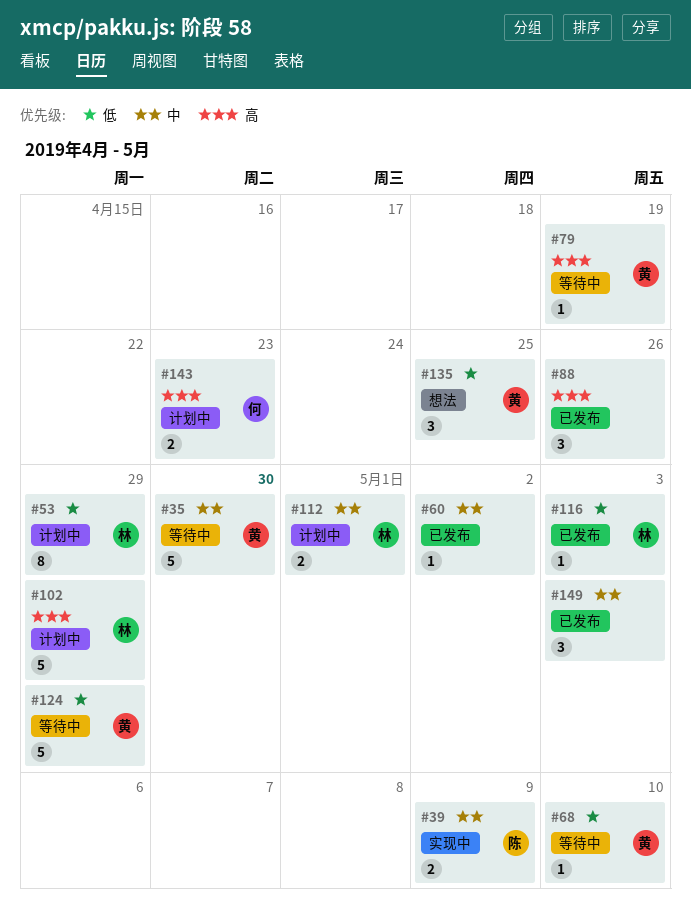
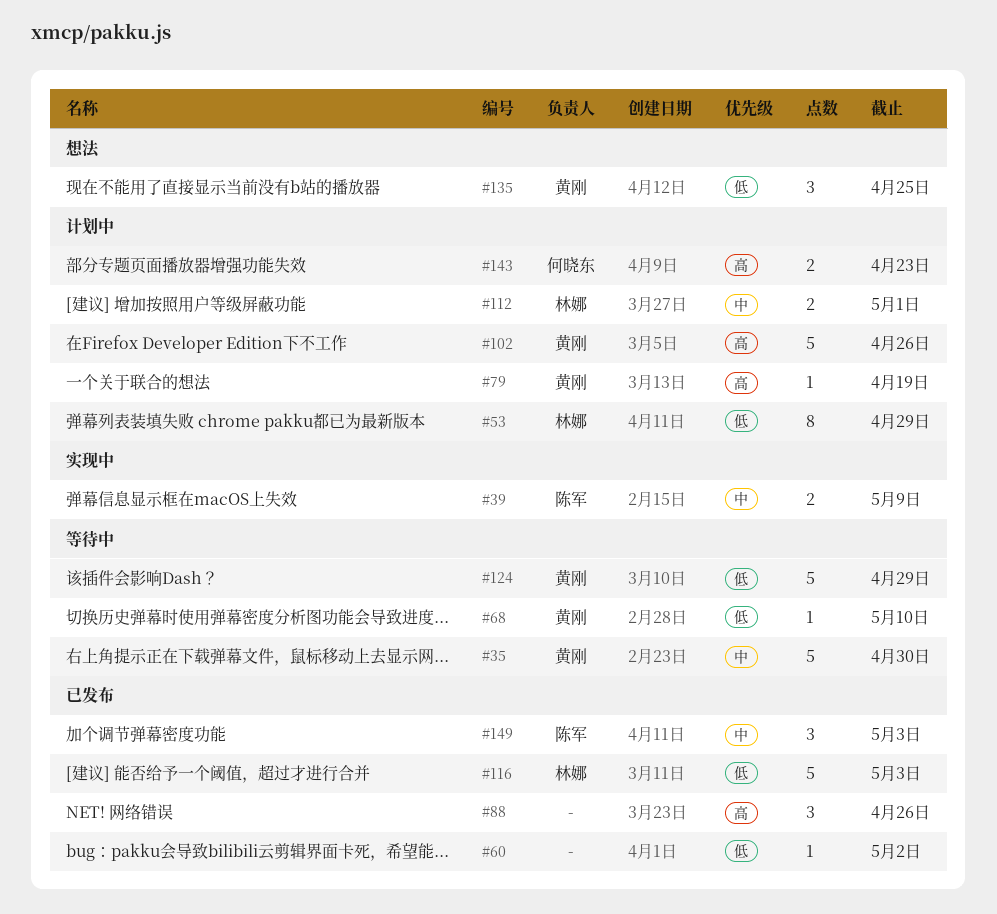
#60, priority: 中 -> 低
#79, status: 等待中 -> 计划中
#102, owner: 林娜 -> 黄刚
#102, due: Apr 29 -> Apr 26
#116, estimate: 1 -> 5
#149, owner: none -> 陈军

